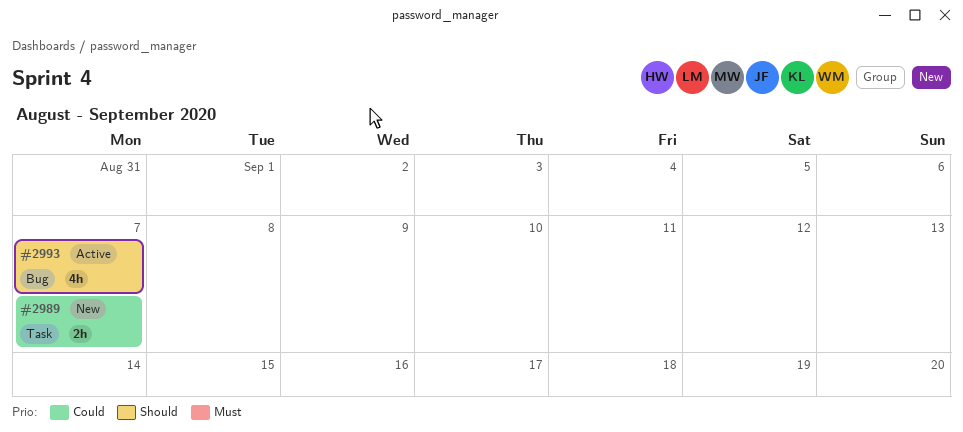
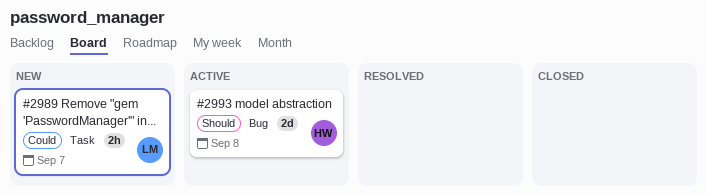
#2993, estimate: 4h -> 2d
#2993, due: Sep 7 -> Sep 8

